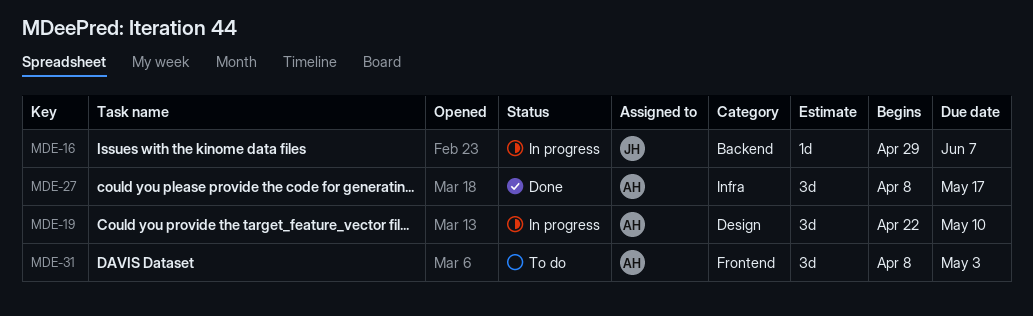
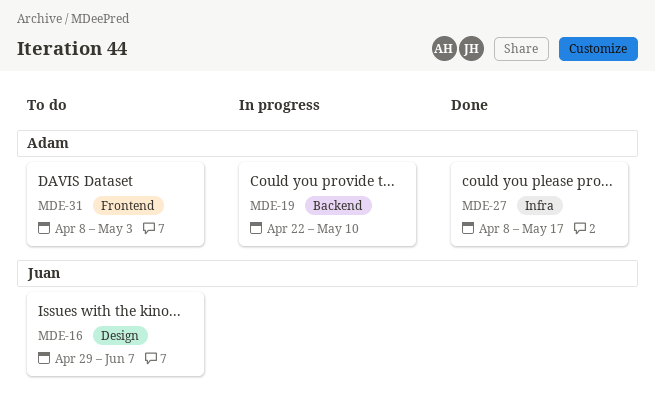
MDE-16, status: In progress -> To do
MDE-16, label: Backend -> Design
MDE-19, label: Design -> Backend

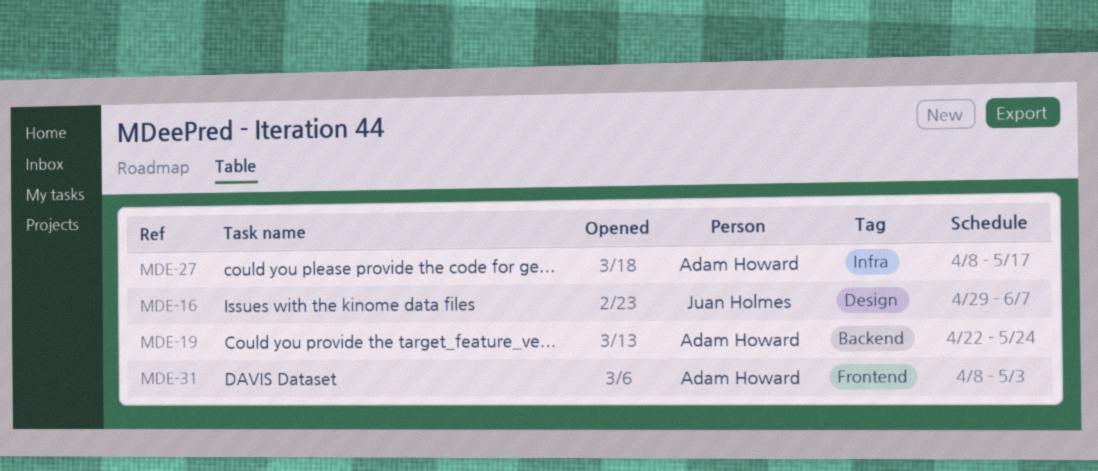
MDE-19, due: May 10 -> May 24

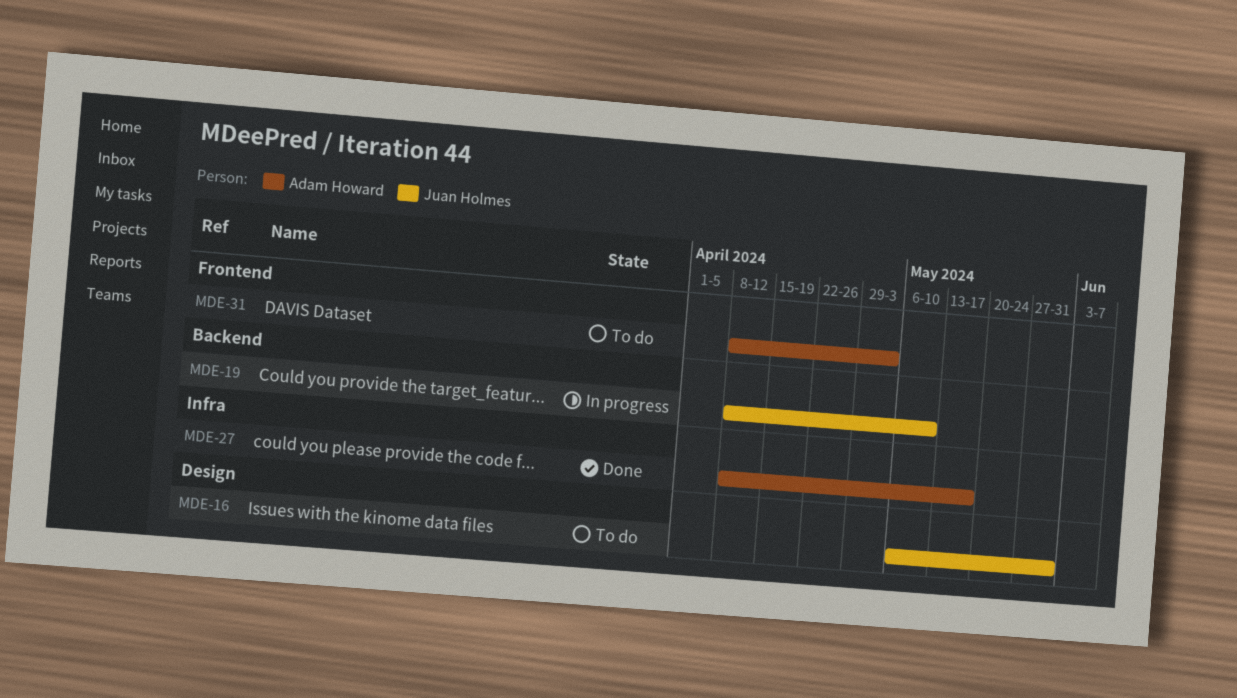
MDE-16, start: Apr 29 -> May 6
MDE-16, due: Jun 7 -> May 31
MDE-19, owner: Adam Howard -> Juan Holmes
MDE-19, start: Apr 22 -> Apr 8
MDE-19, due: May 24 -> May 10

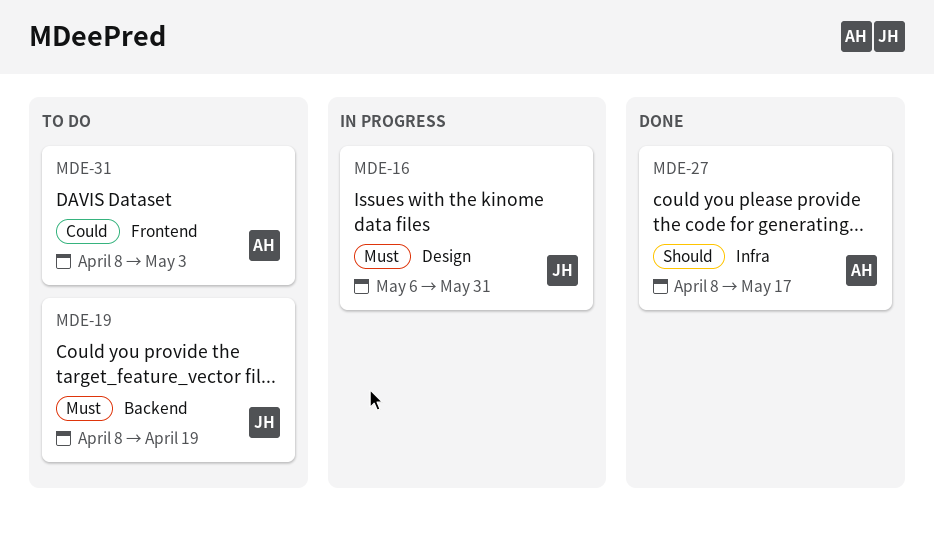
MDE-16, status: To do -> In progress
MDE-19, status: In progress -> To do
MDE-19, due: May 10 -> Apr 19

